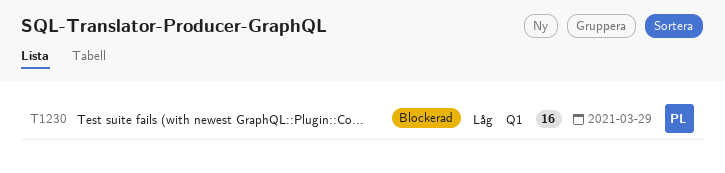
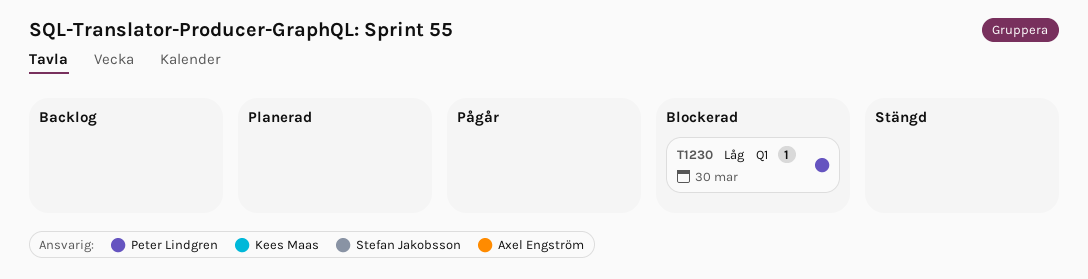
T1230, estimate: 16 -> 1
T1230, due: Mar 29 -> Mar 30

